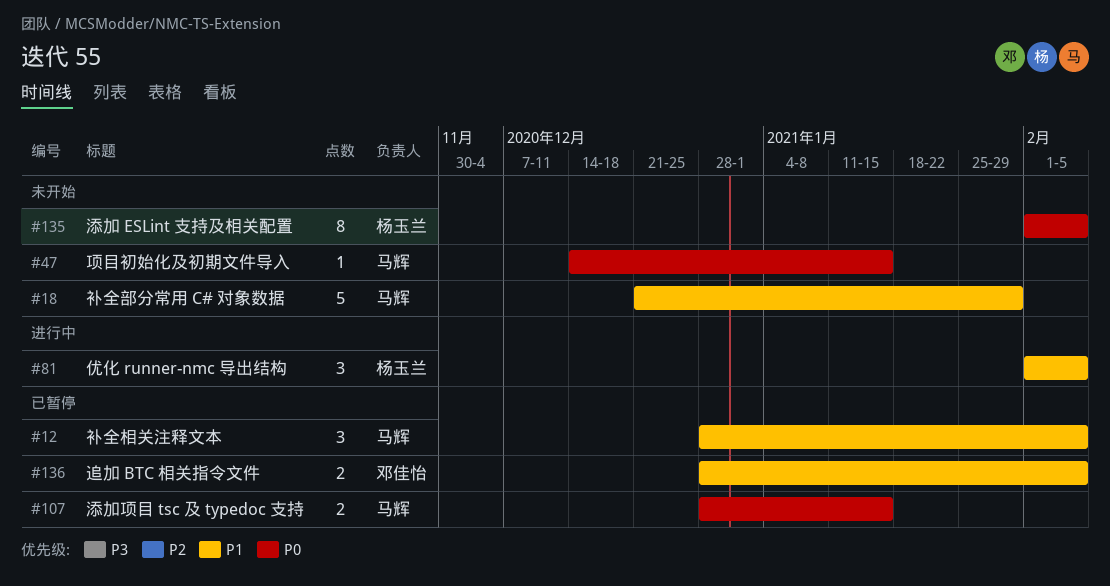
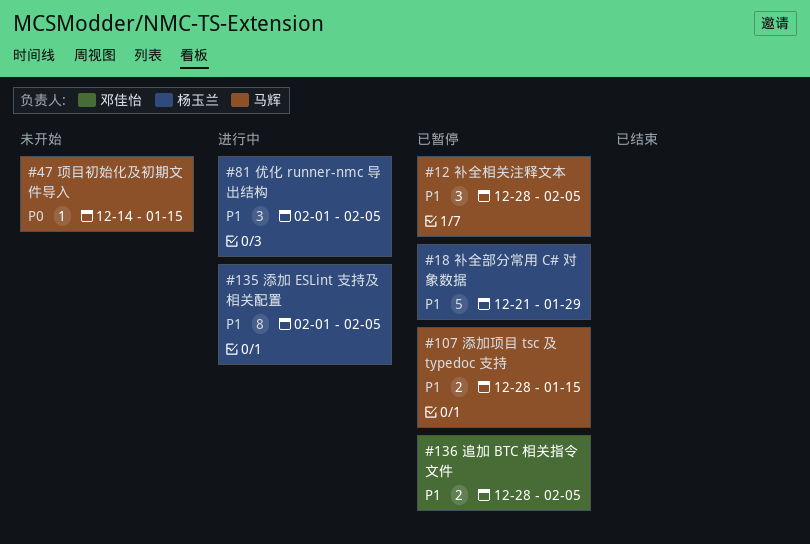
#18, status: 未开始 -> 已暂停
#18, owner: 马辉 -> 杨玉兰
#107, priority: P0 -> P1
#135, status: 未开始 -> 进行中
#135, priority: P0 -> P1

